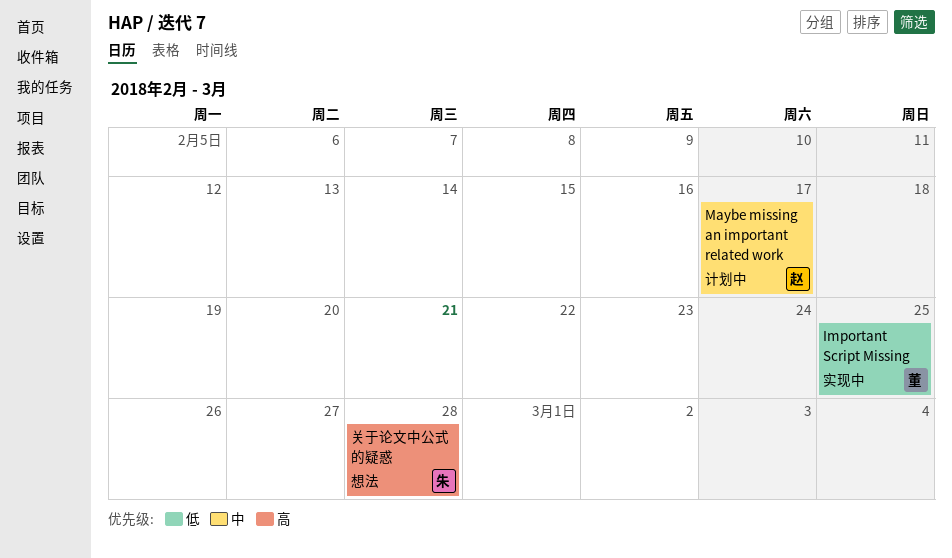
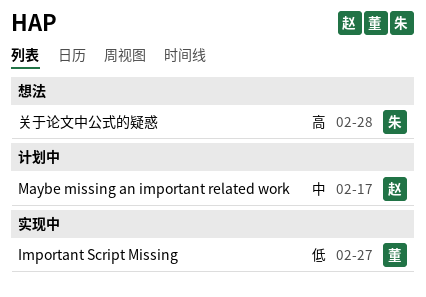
Important Script Missing, due: Feb 25 -> Feb 27

